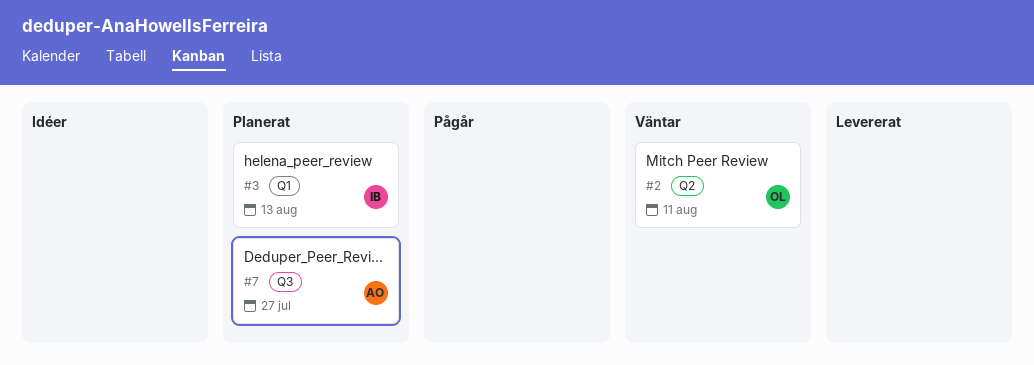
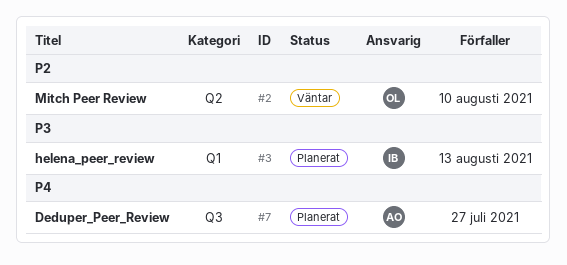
#2, due: Aug 11 -> Aug 10

